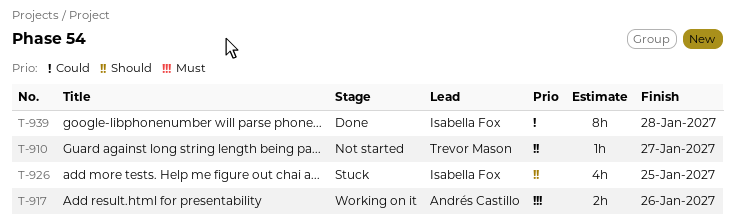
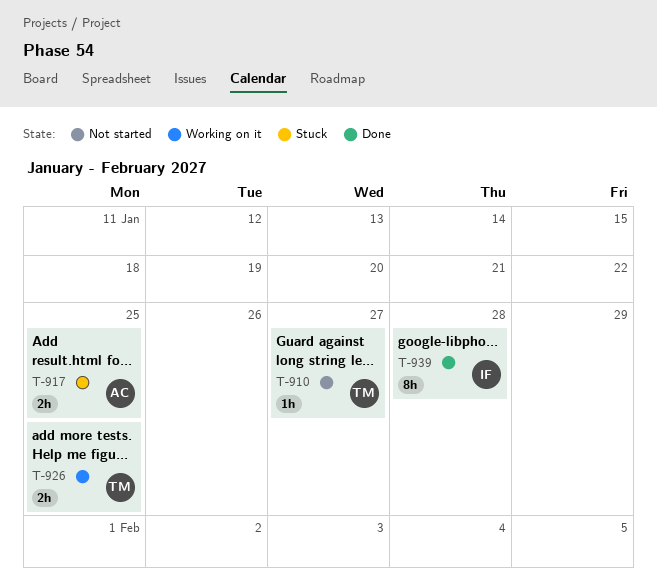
T-917, status: Working on it -> Stuck
T-917, due: Jan 26 -> Jan 25
T-926, status: Stuck -> Working on it
T-926, owner: Isabella Fox -> Trevor Mason
T-926, estimate: 4h -> 2h

